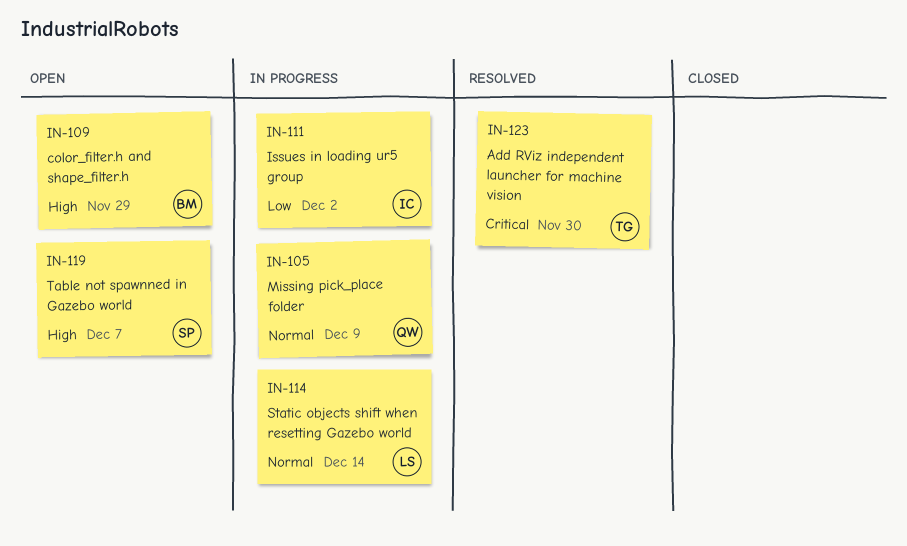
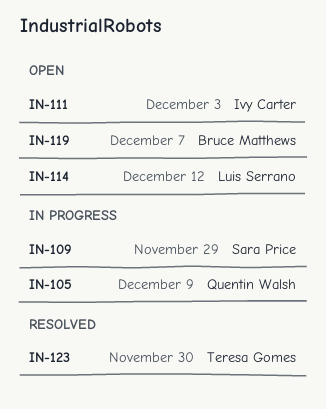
IN-109, status: Open -> In progress
IN-109, owner: Bruce Matthews -> Sara Price
IN-111, status: In progress -> Open
IN-111, due: Dec 2 -> Dec 3
IN-114, status: In progress -> Open
IN-114, due: Dec 14 -> Dec 12
IN-119, owner: Sara Price -> Bruce Matthews

